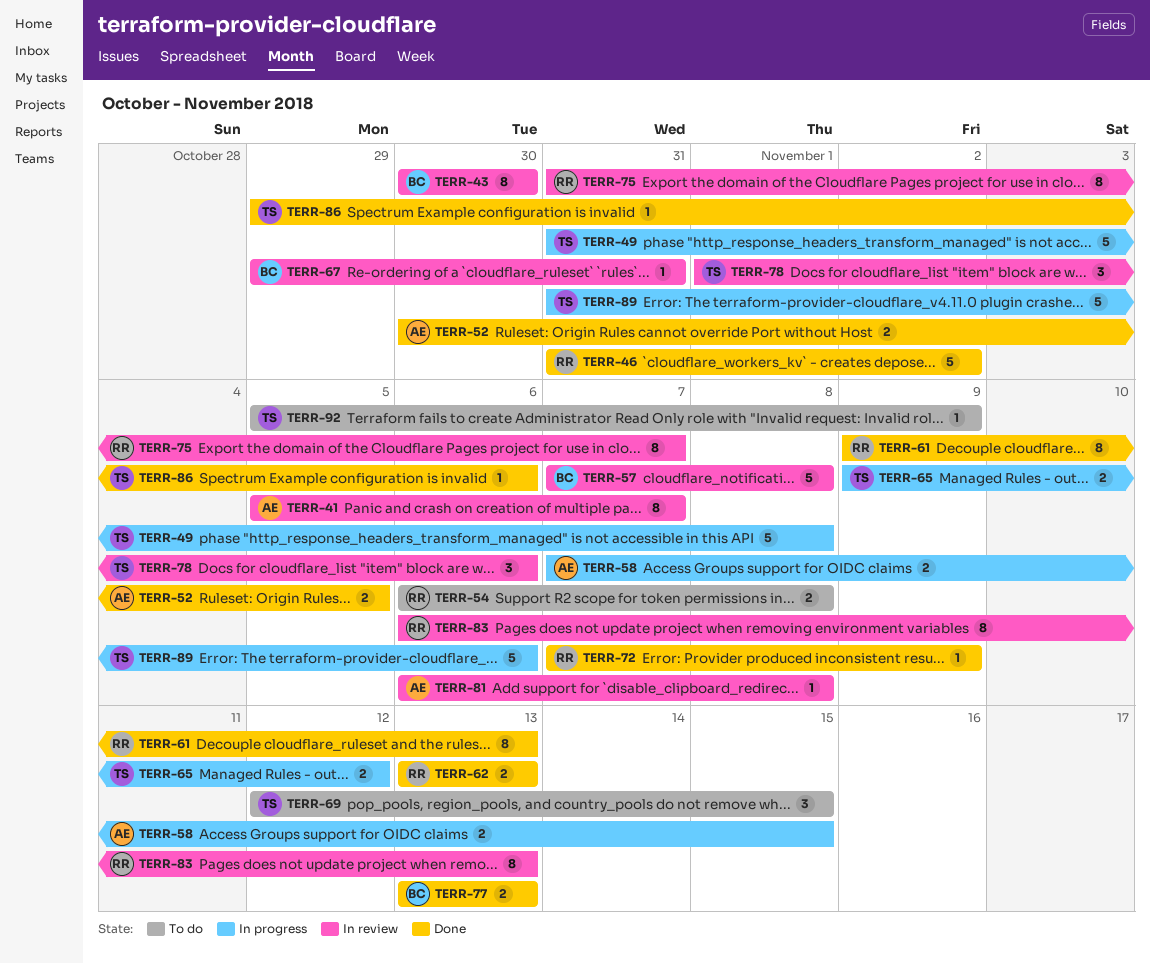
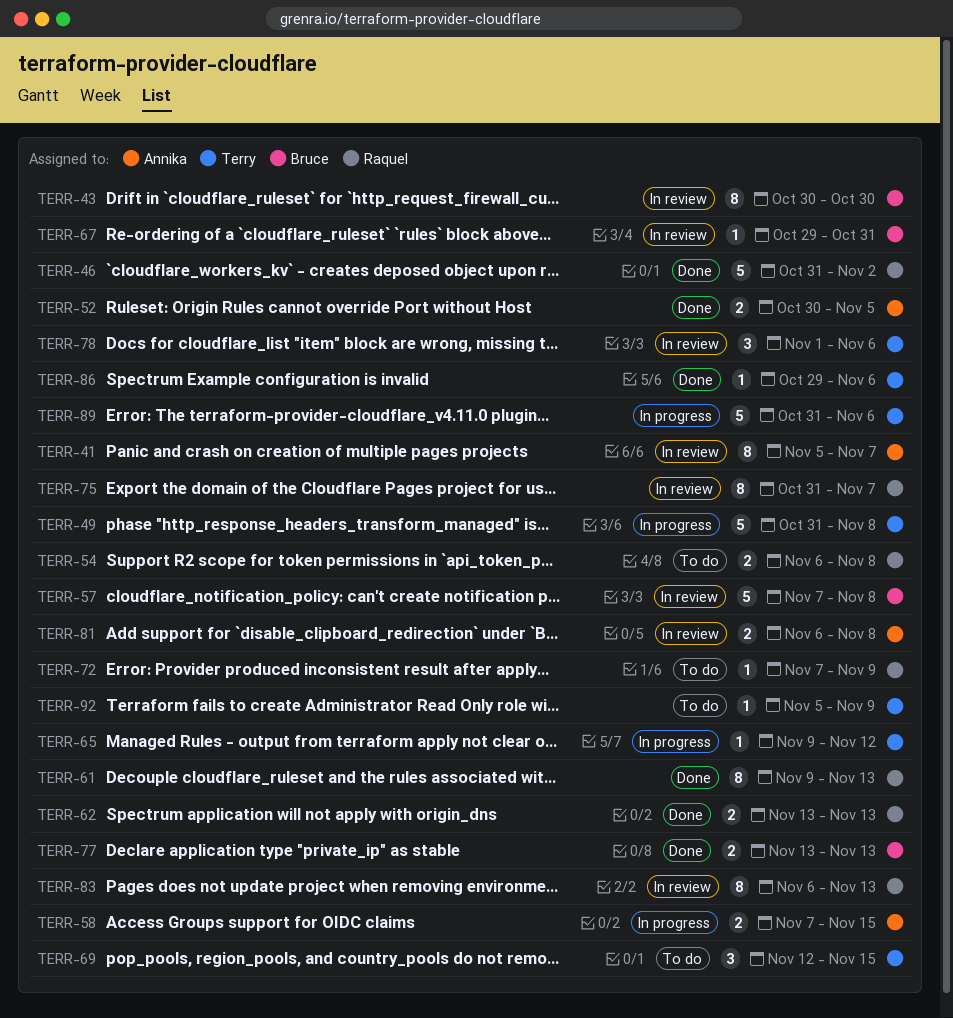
TERR-65, estimate: 2 -> 1
TERR-72, status: Done -> To do
TERR-81, estimate: 1 -> 2

